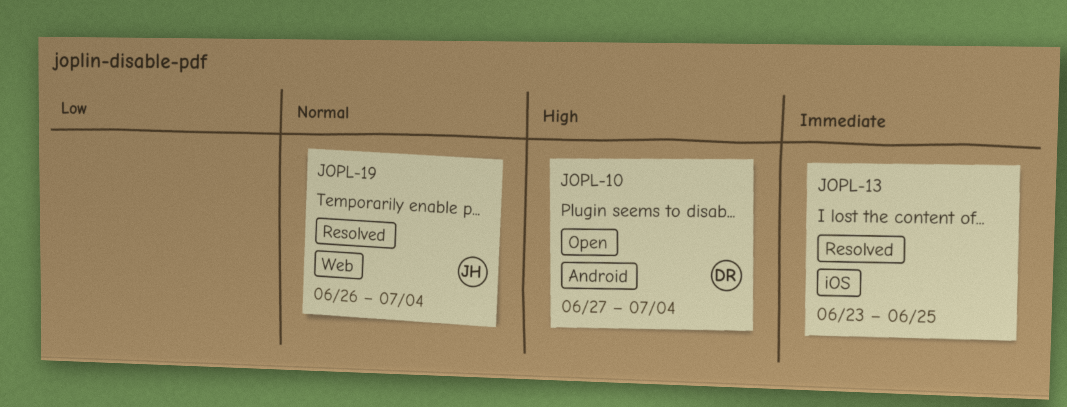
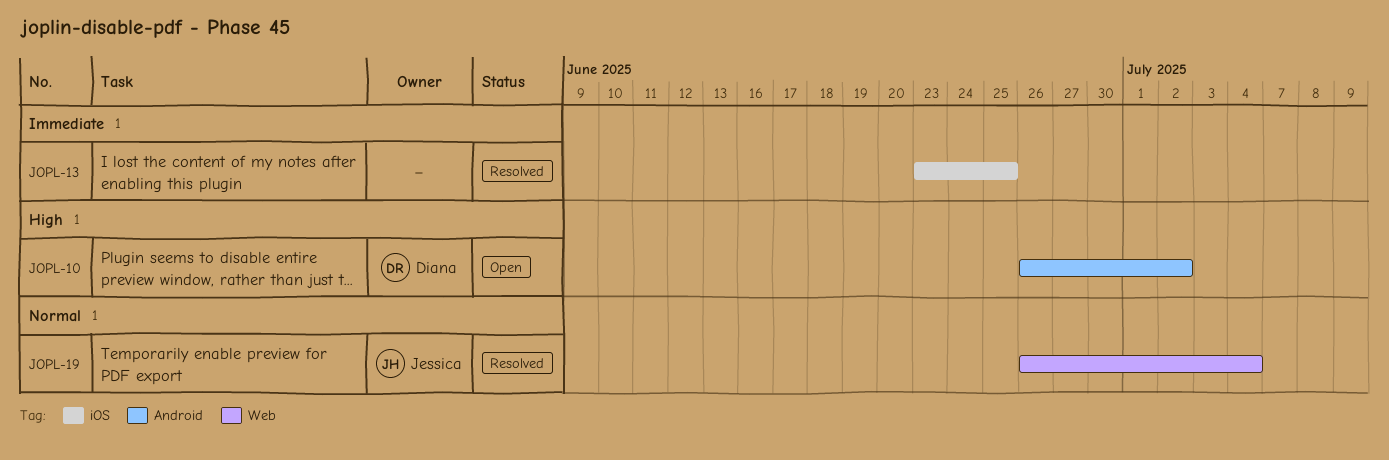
JOPL-10, start: Jun 27 -> Jun 26
JOPL-10, due: Jul 4 -> Jul 2

